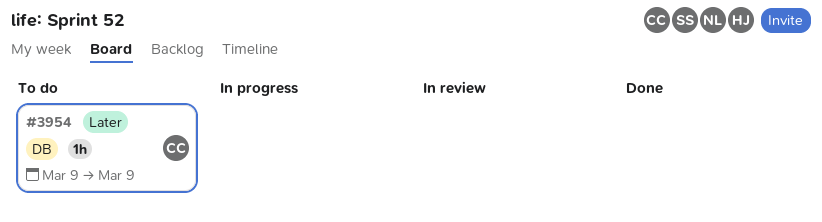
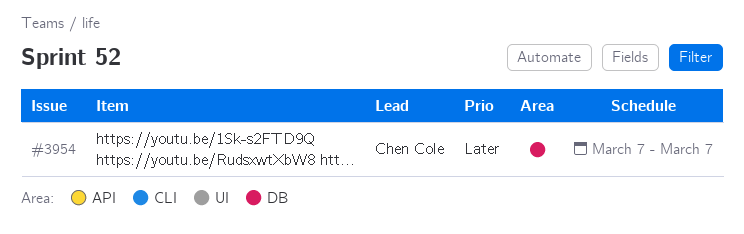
#3954, start: Mar 9 -> Mar 7
#3954, due: Mar 9 -> Mar 7

